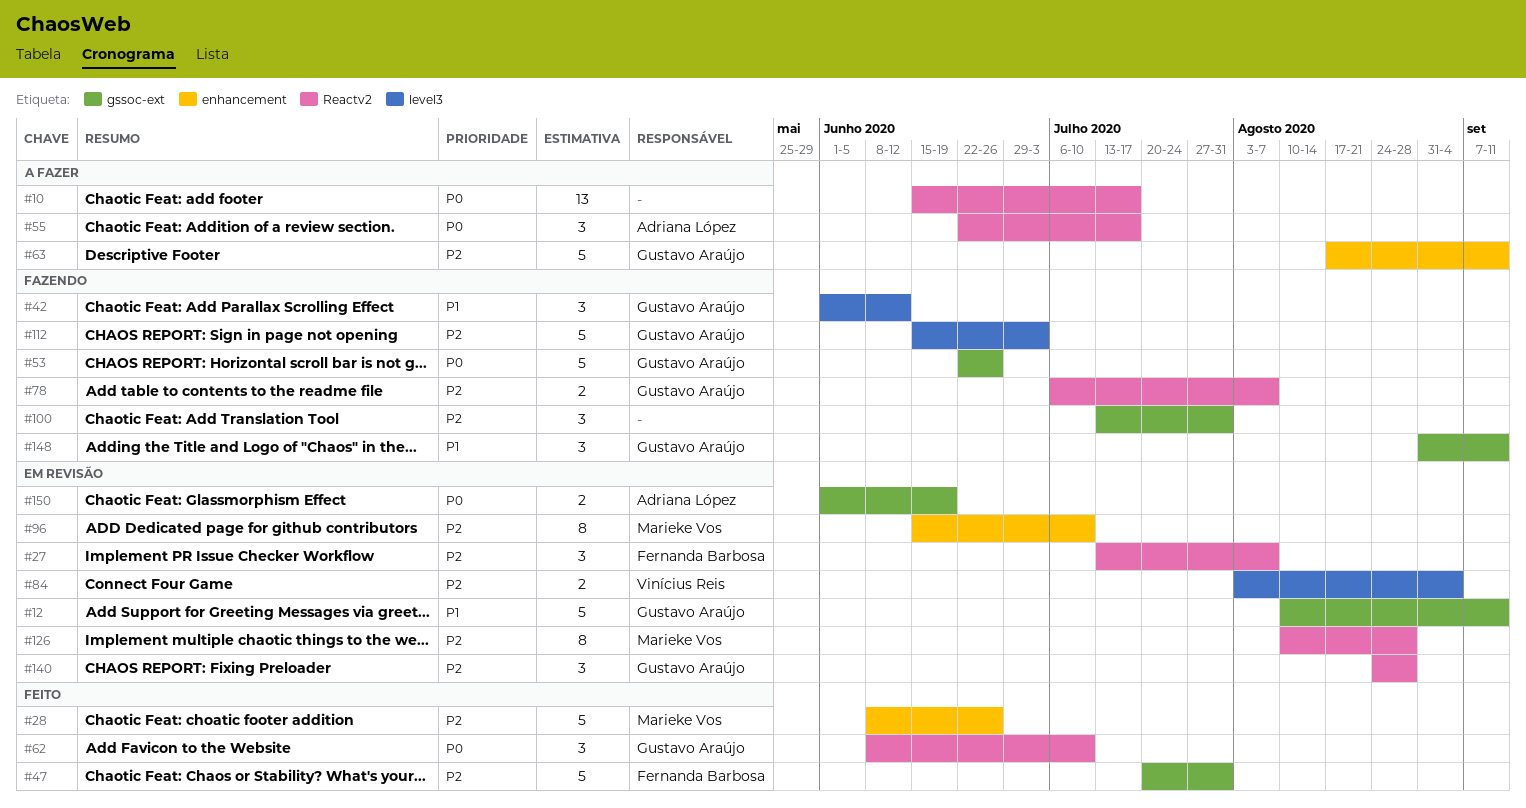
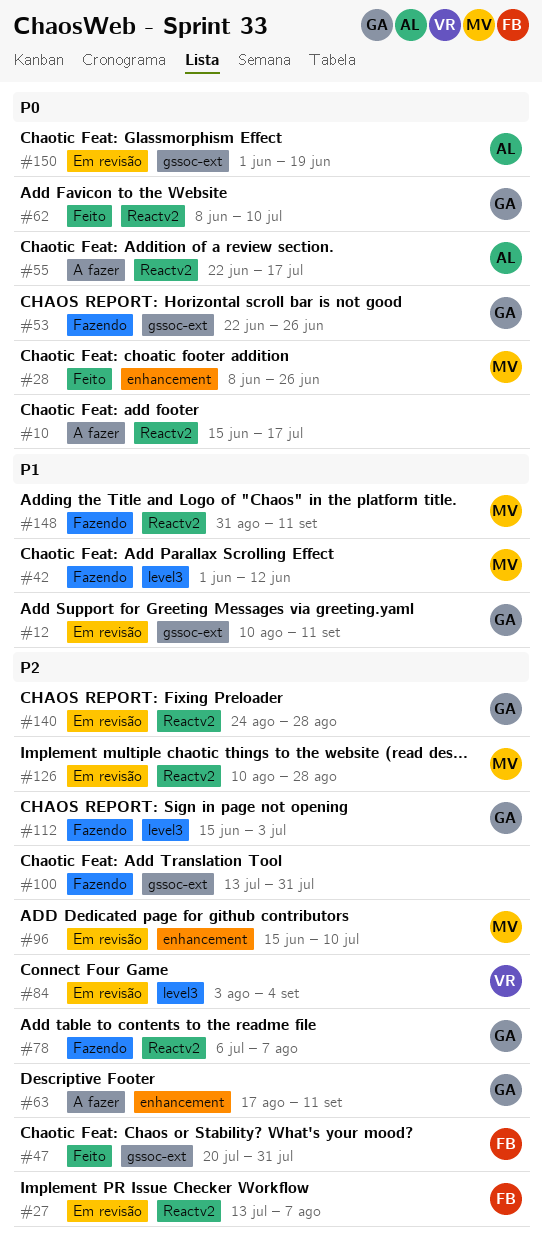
#28, priority: P2 -> P0
#42, owner: Gustavo Araújo -> Marieke Vos
#148, owner: Gustavo Araújo -> Marieke Vos
#148, label: gssoc-ext -> Reactv2

